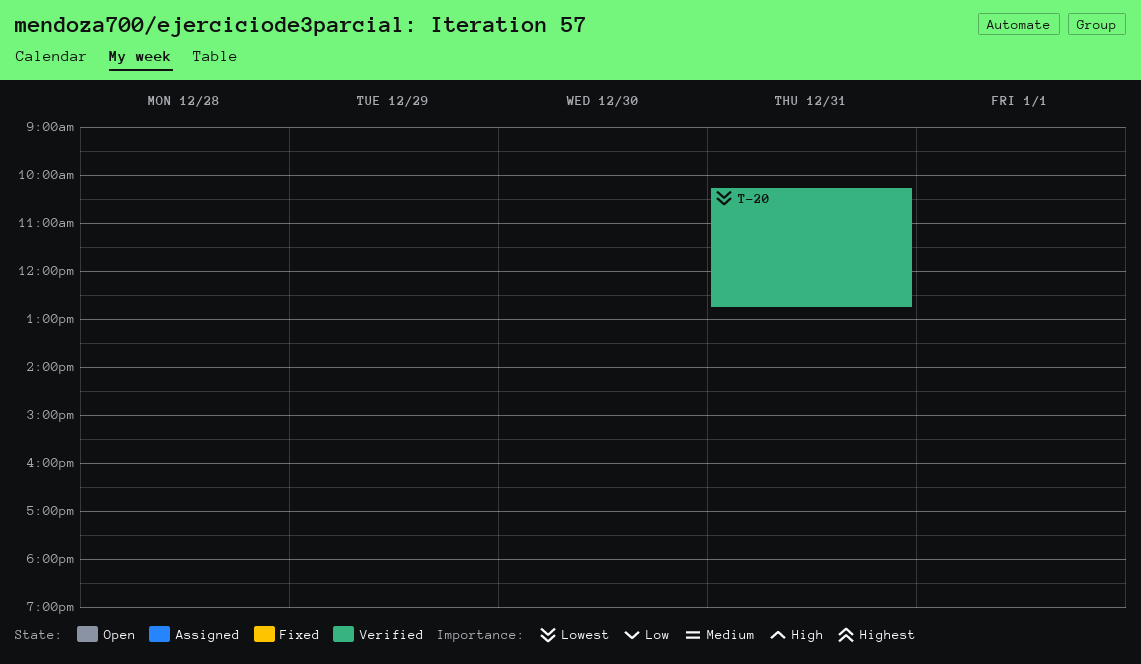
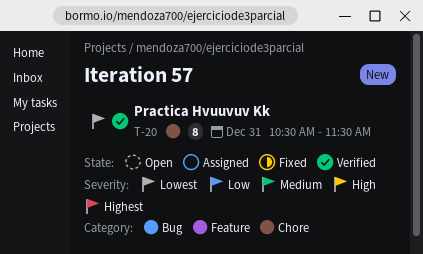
T-20, begins: 10:15 -> 10:30
T-20, ends: 12:45 -> 11:30

